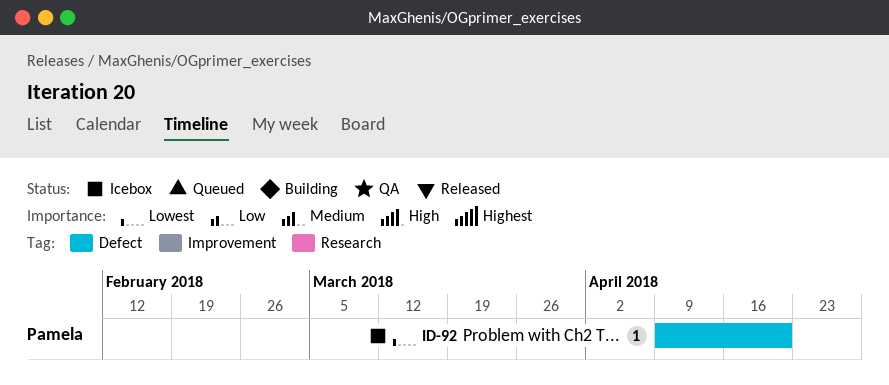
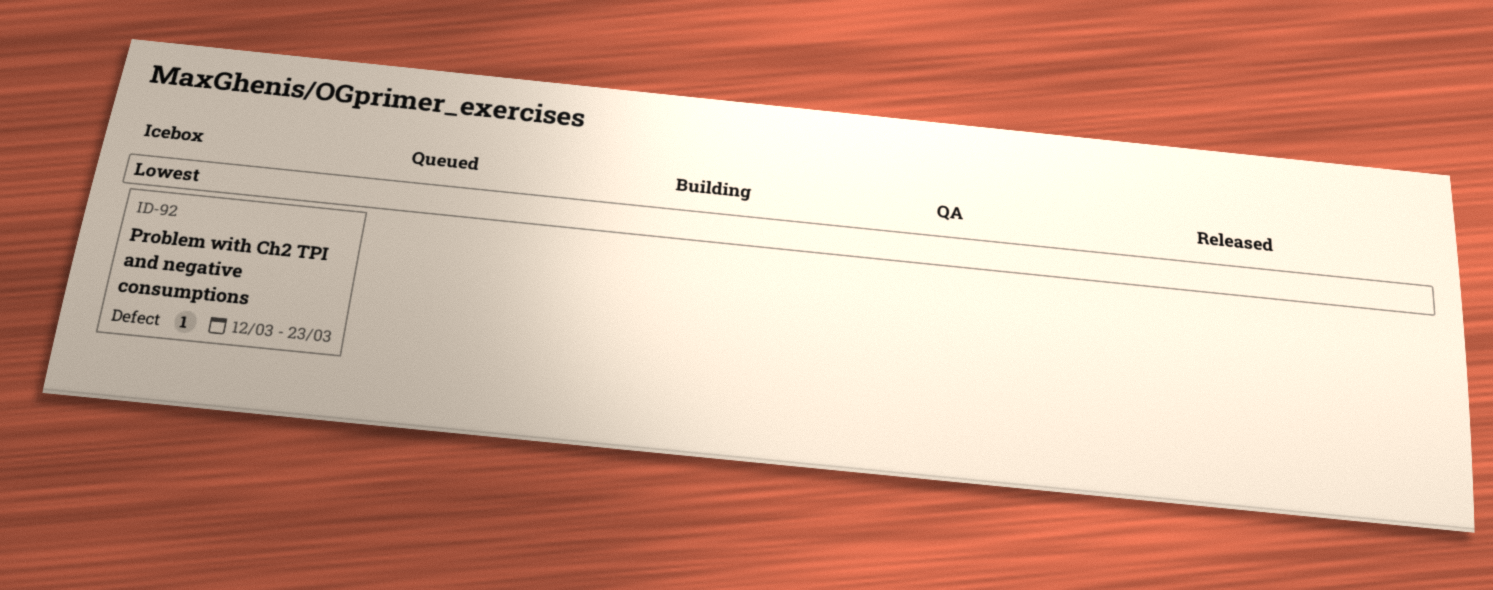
ID-92, start: Apr 9 -> Mar 12
ID-92, due: Apr 20 -> Mar 23

